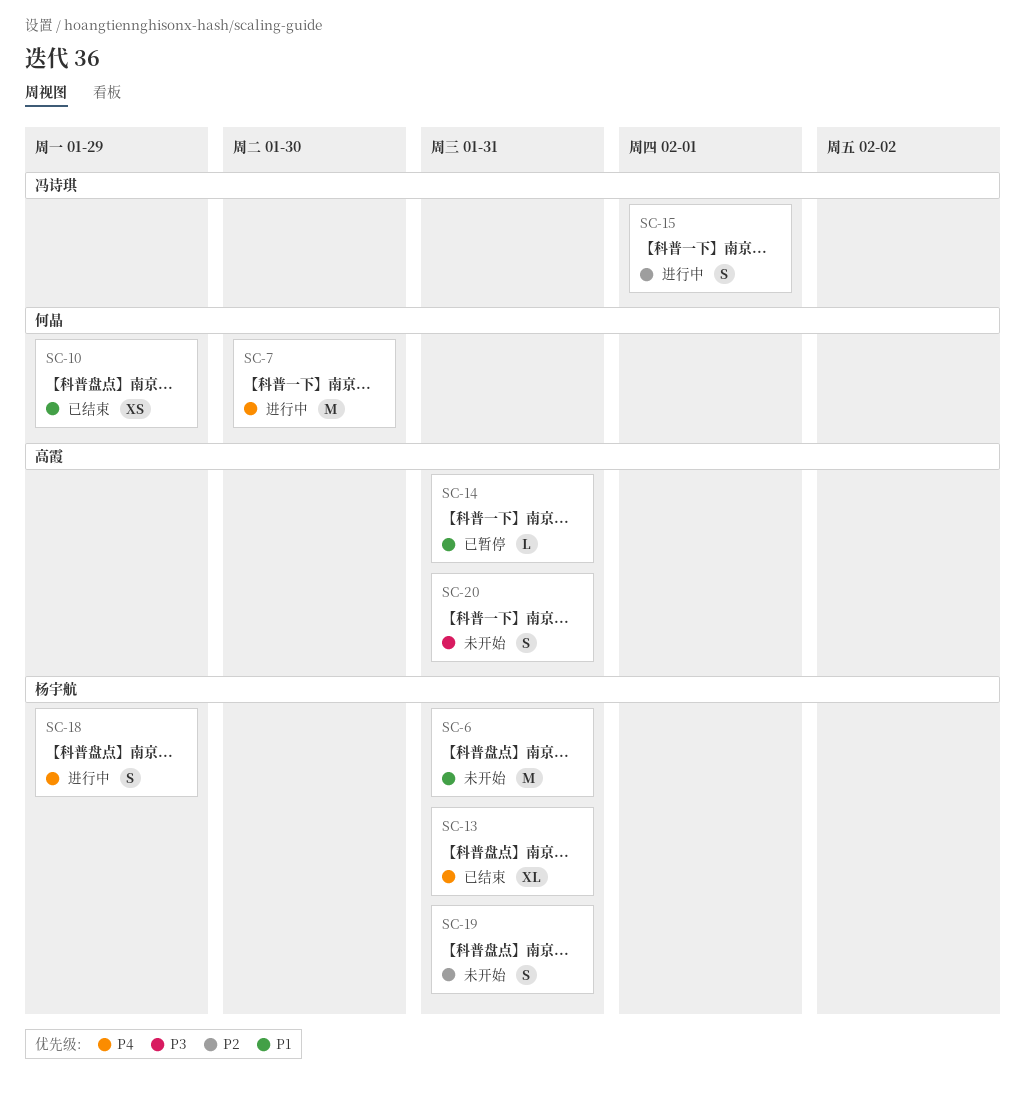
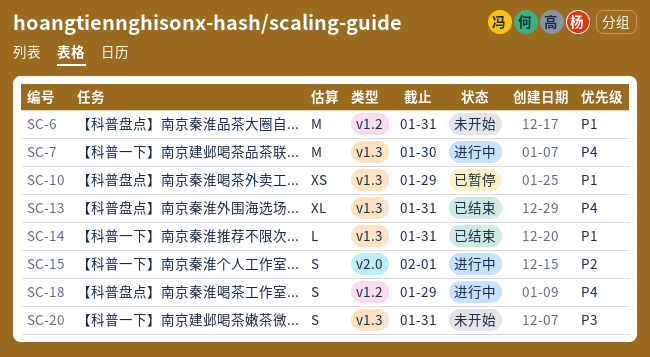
SC-10, status: 已结束 -> 已暂停
SC-14, status: 已暂停 -> 已结束
SC-19: present -> none

